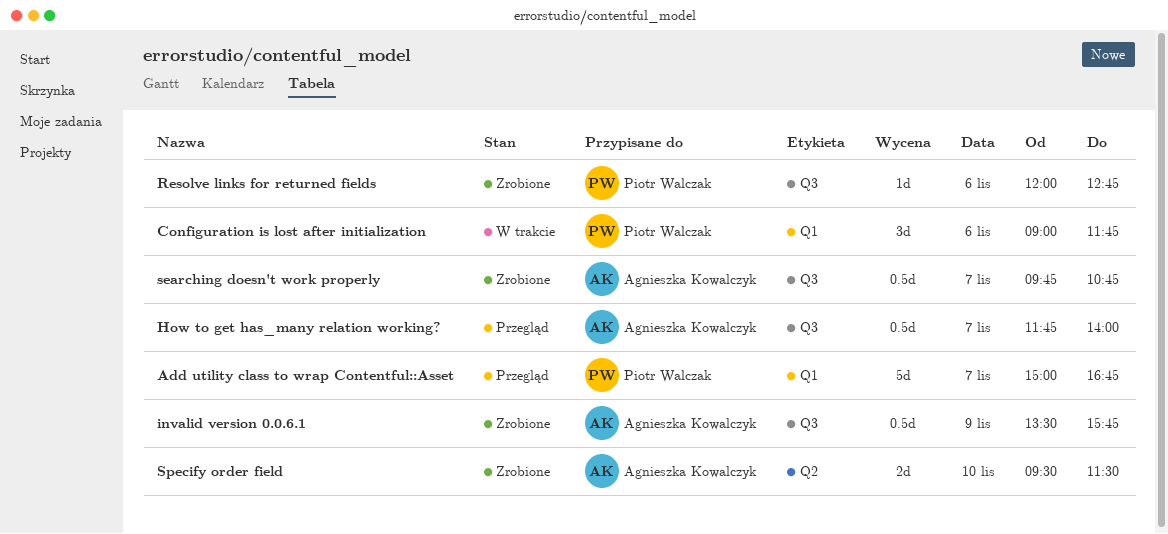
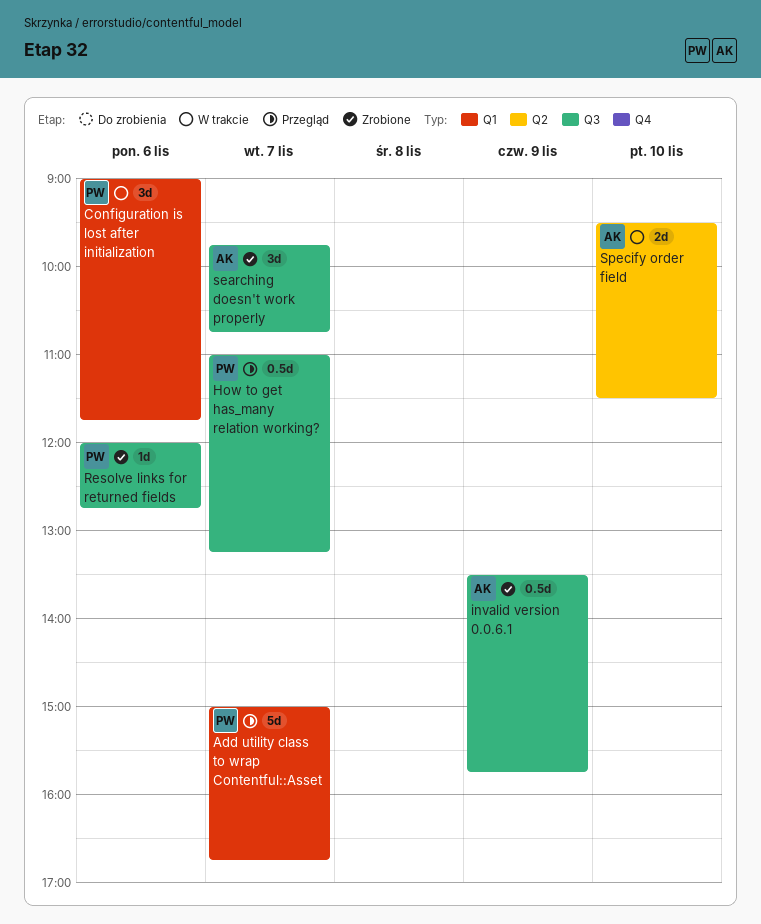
How to get has_many relation working?, owner: Agnieszka Kowalczyk -> Piotr Walczak
How to get has_many relation working?, begins: 11:45 -> 11:00
How to get has_many relation working?, ends: 14:00 -> 13:15
searching doesn't work properly, estimate: 0.5d -> 3d
Specify order field, status: Zrobione -> W trakcie

